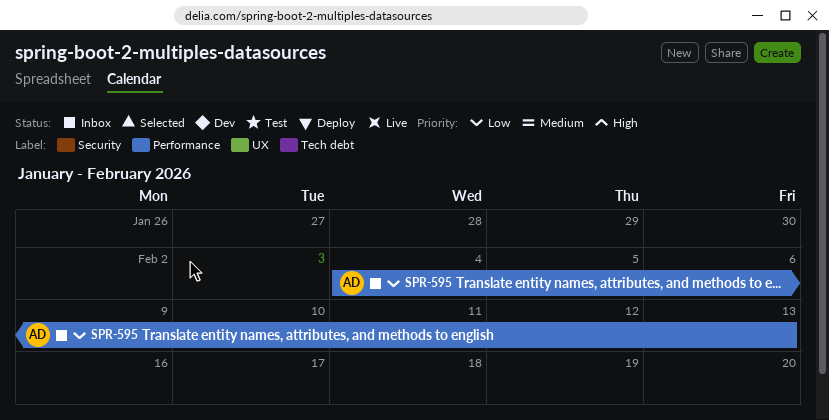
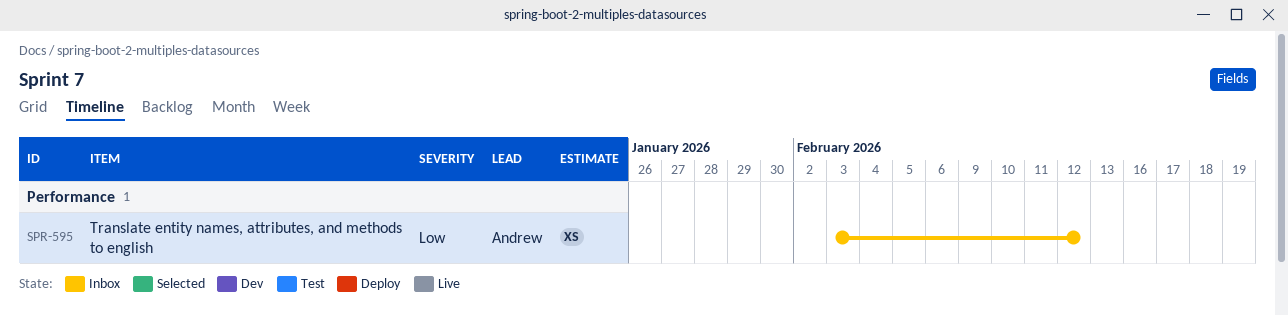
SPR-595, start: Feb 4 -> Feb 3
SPR-595, due: Feb 13 -> Feb 12

